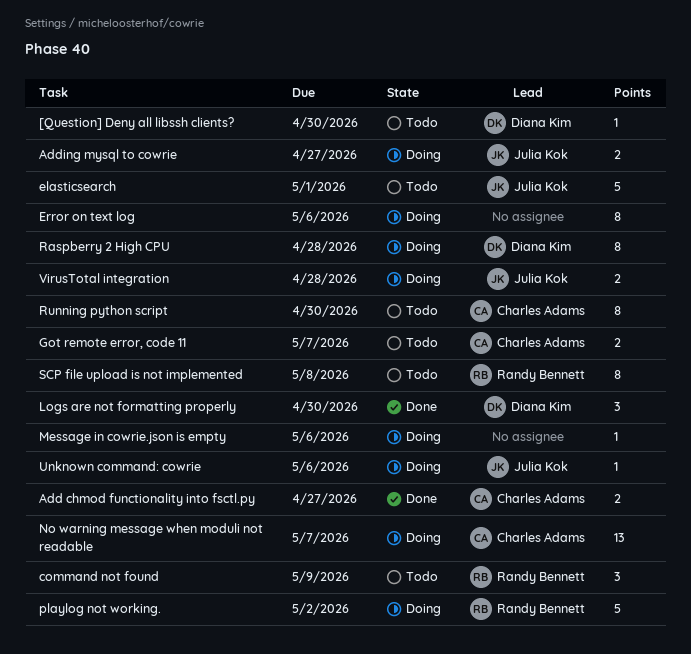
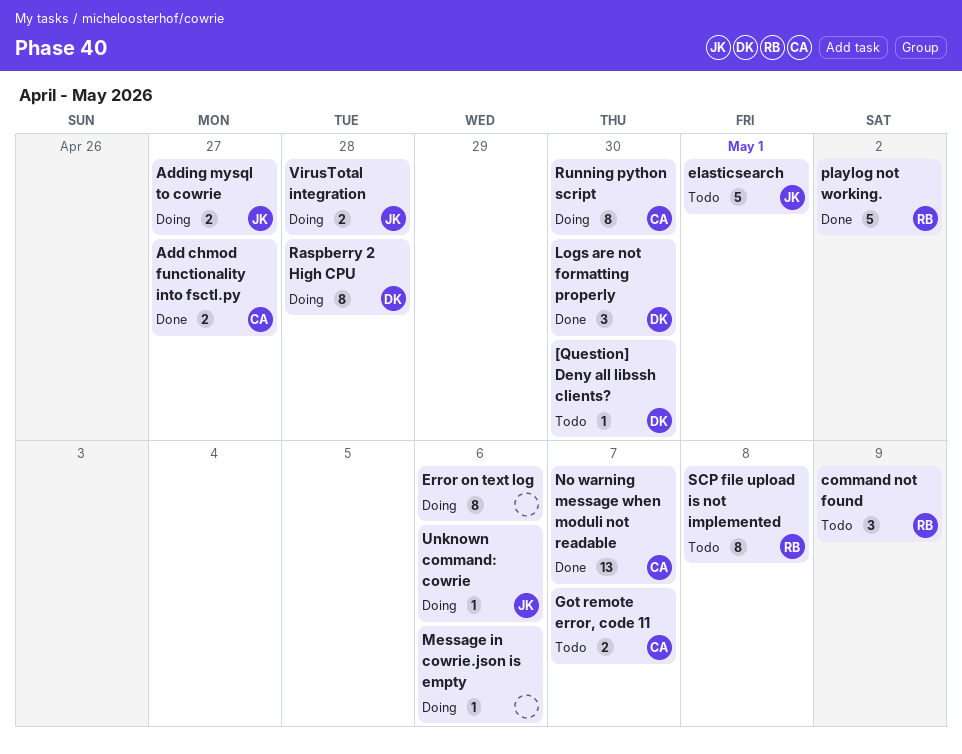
No warning message when moduli not readable, status: Doing -> Done
playlog not working., status: Doing -> Done
Running python script, status: Todo -> Doing

